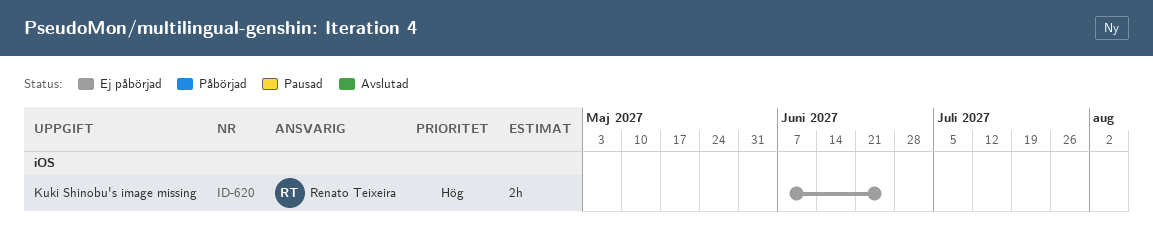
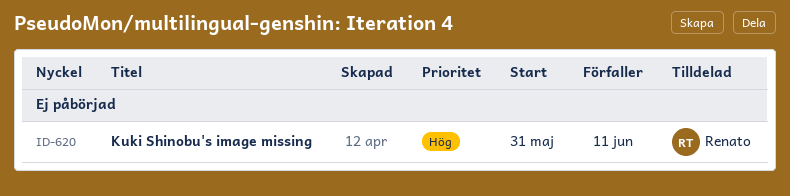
ID-620, start: Jun 7 -> May 31
ID-620, due: Jun 25 -> Jun 11

